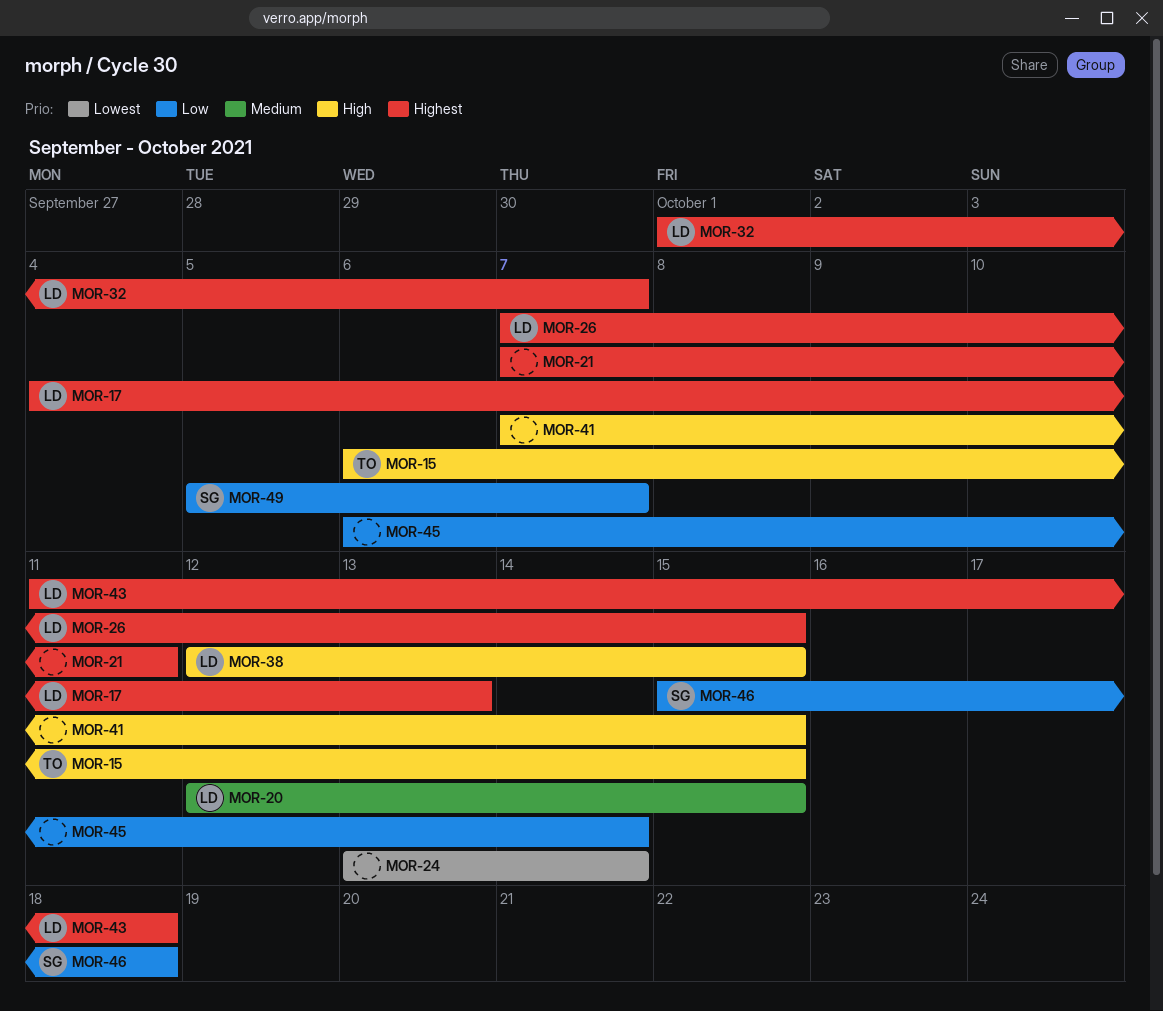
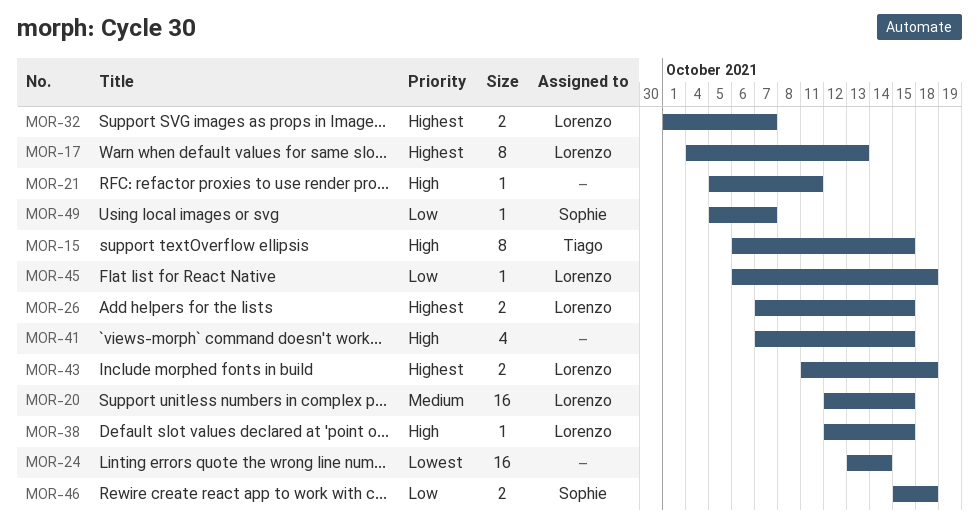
MOR-21, priority: Highest -> High
MOR-21, start: Oct 7 -> Oct 5
MOR-45, owner: none -> Lorenzo
MOR-45, due: Oct 14 -> Oct 18

